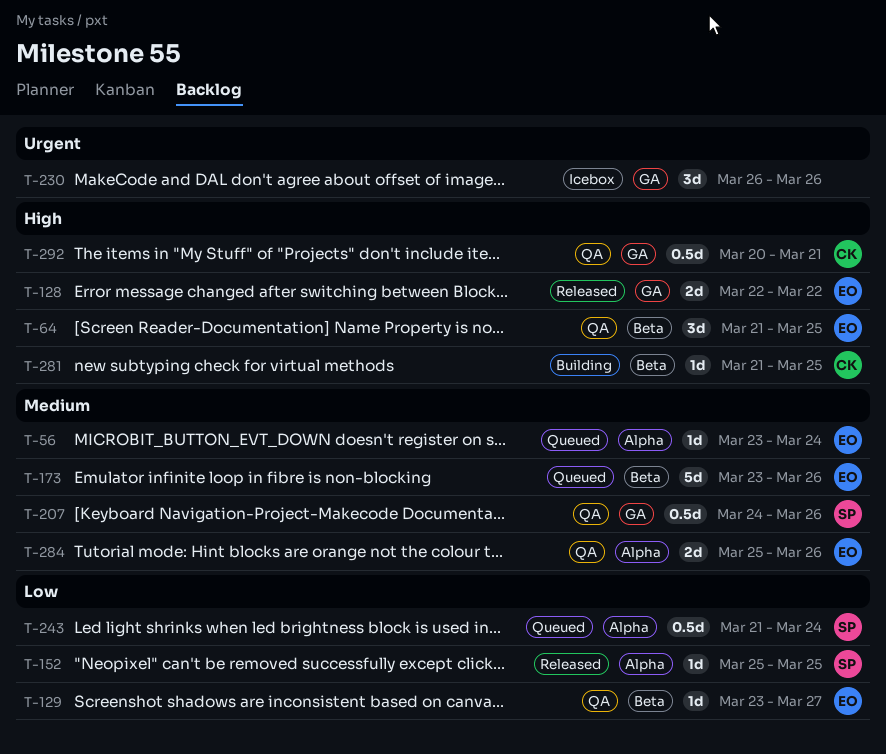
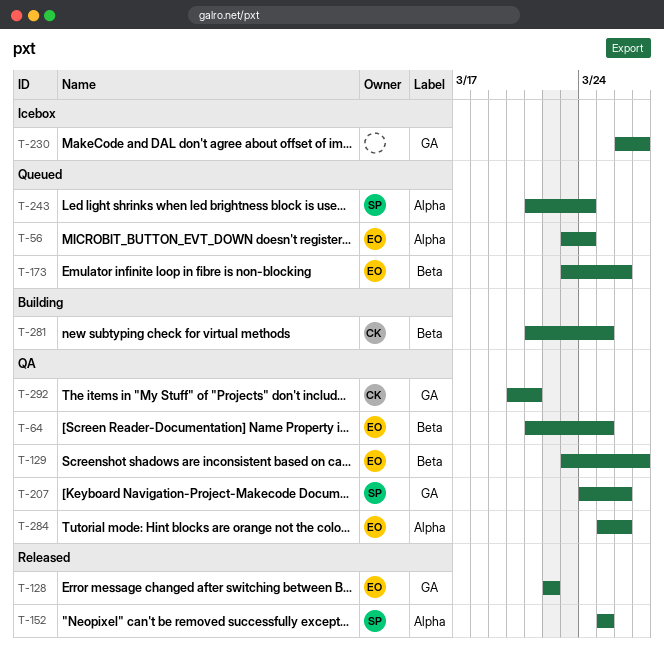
T-230, due: Mar 26 -> Mar 27

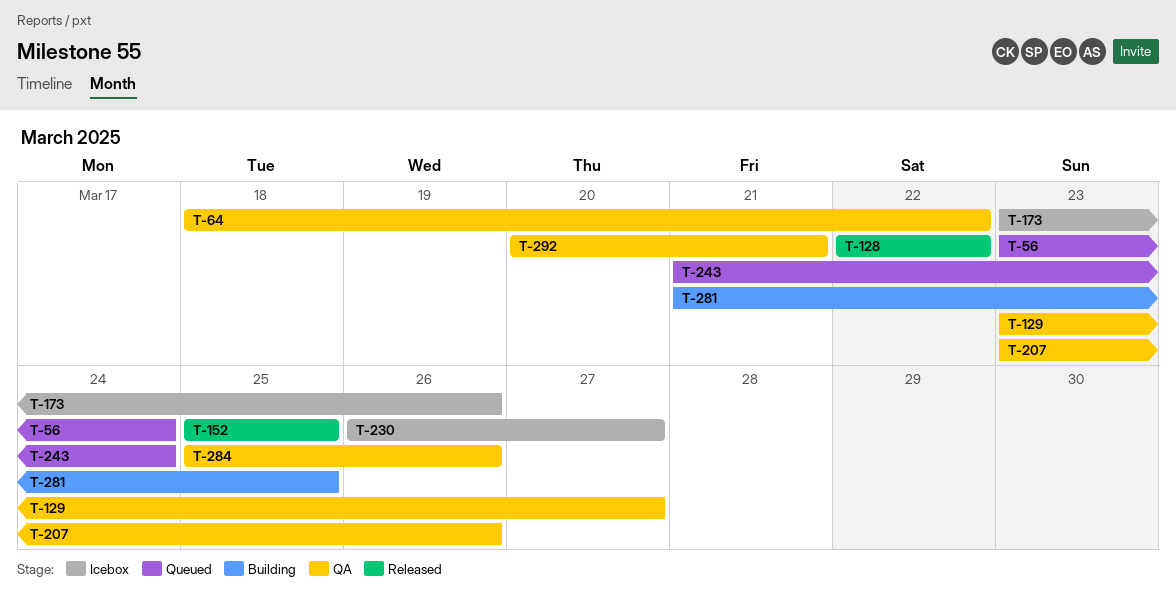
T-64, start: Mar 21 -> Mar 18
T-64, due: Mar 25 -> Mar 22
T-173, status: Queued -> Icebox
T-207, start: Mar 24 -> Mar 23

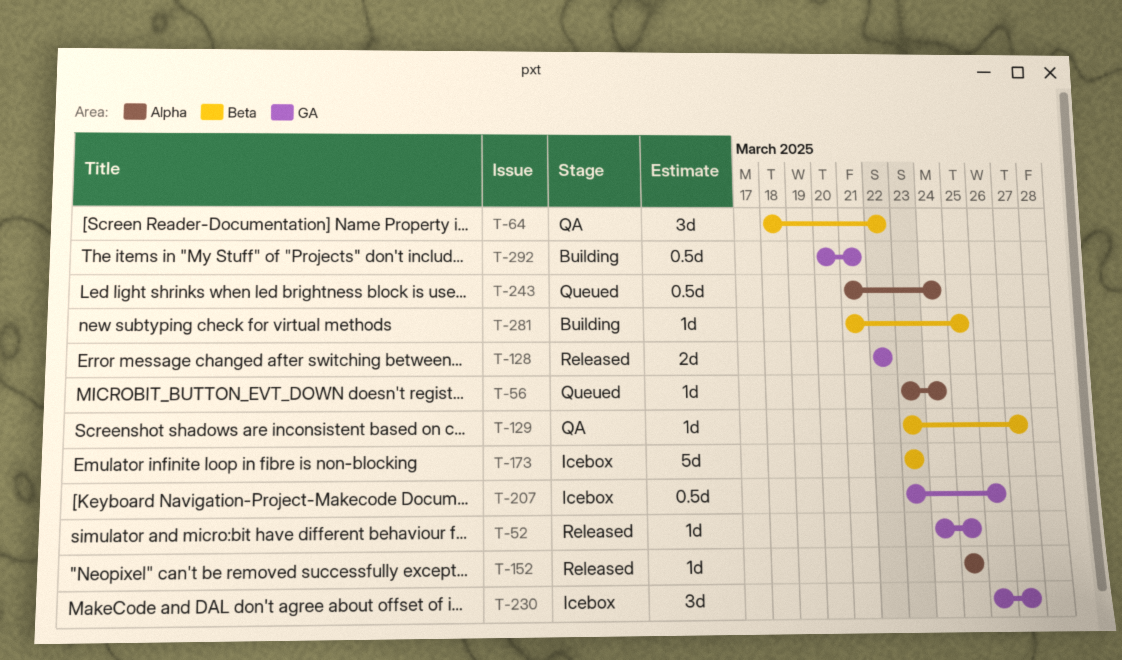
T-52: none -> present
T-173, due: Mar 26 -> Mar 23
T-207, status: QA -> Icebox
T-284: present -> none
T-292, status: QA -> Building

